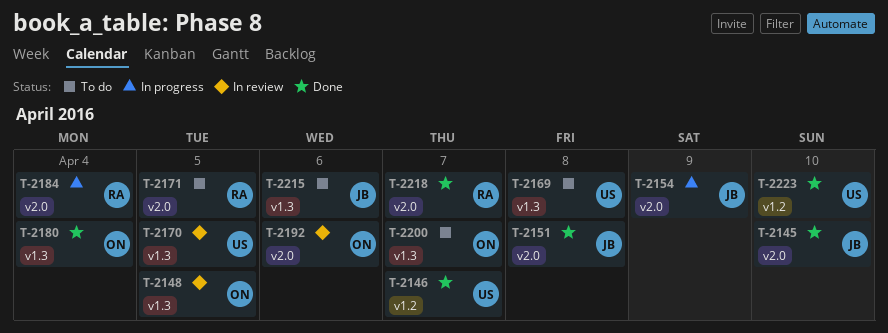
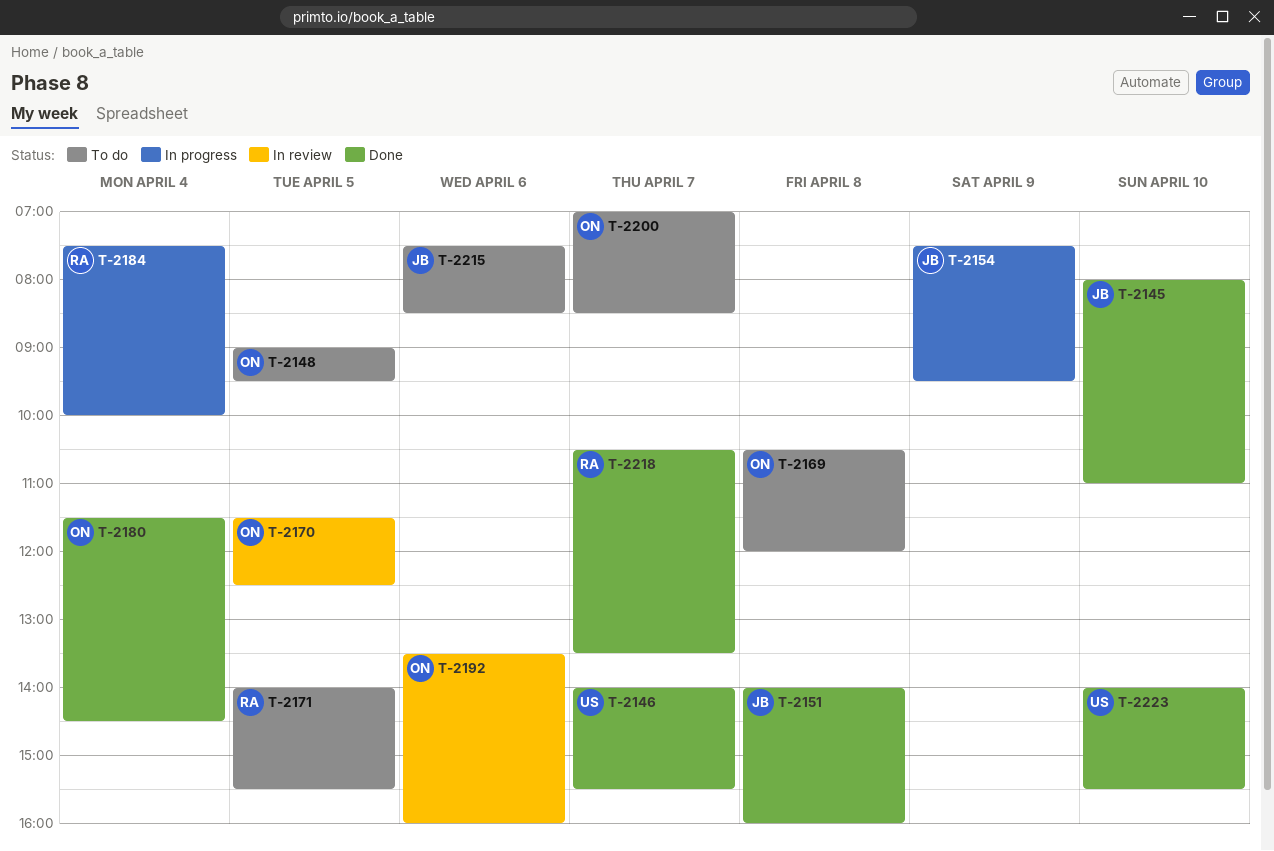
T-2148, status: In review -> To do
T-2169, owner: US -> ON
T-2170, owner: US -> ON

